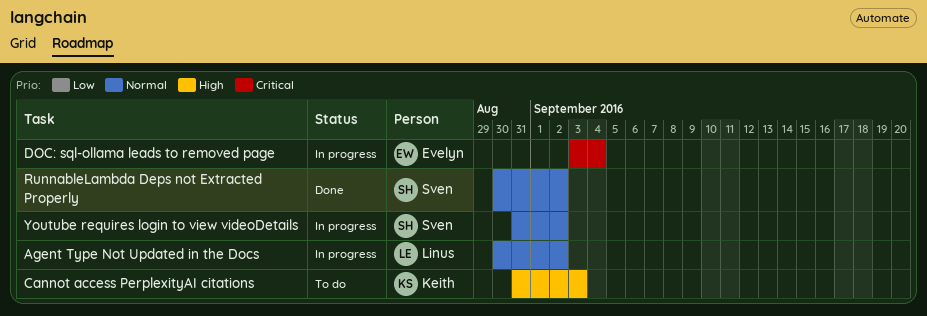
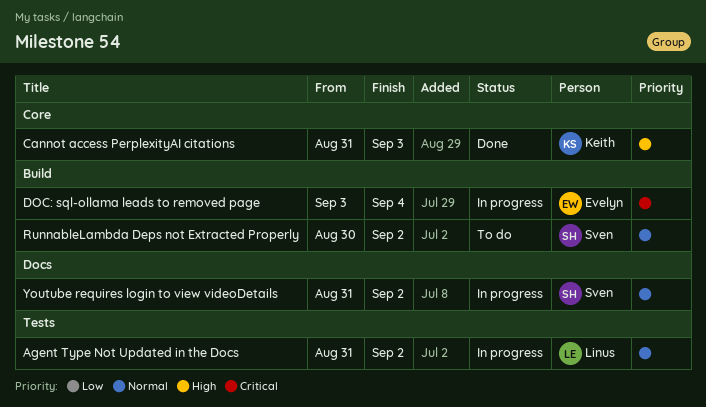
Agent Type Not Updated in the Docs, start: Aug 30 -> Aug 31
Cannot access PerplexityAI citations, status: To do -> Done
RunnableLambda Deps not Extracted Properly, status: Done -> To do

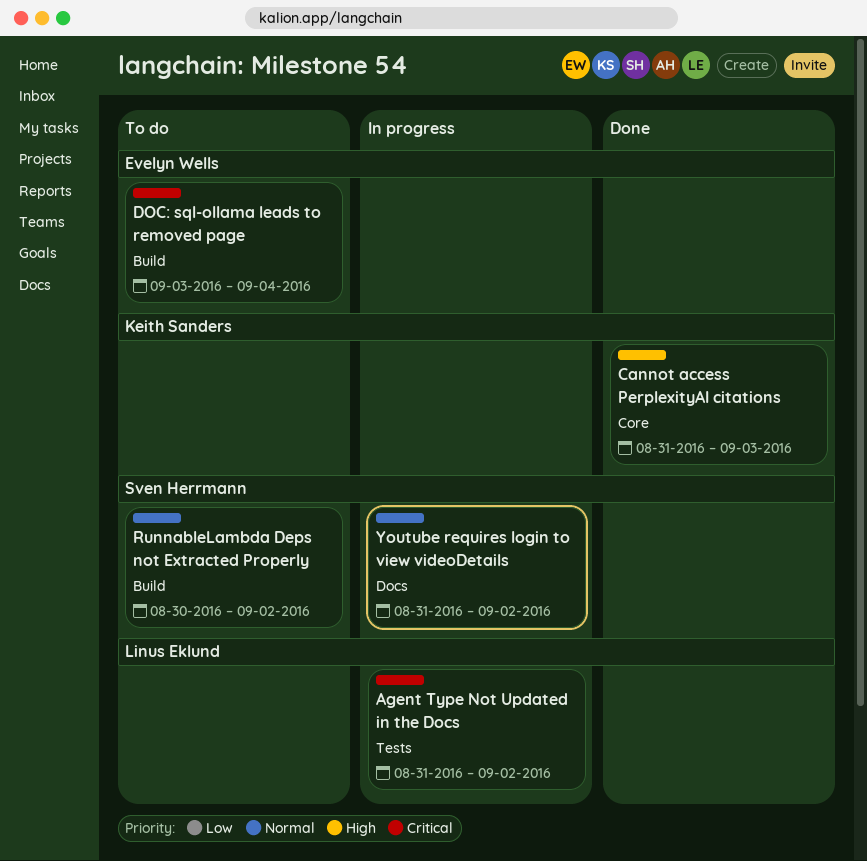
Agent Type Not Updated in the Docs, priority: Normal -> Critical
DOC: sql-ollama leads to removed page, status: In progress -> To do

